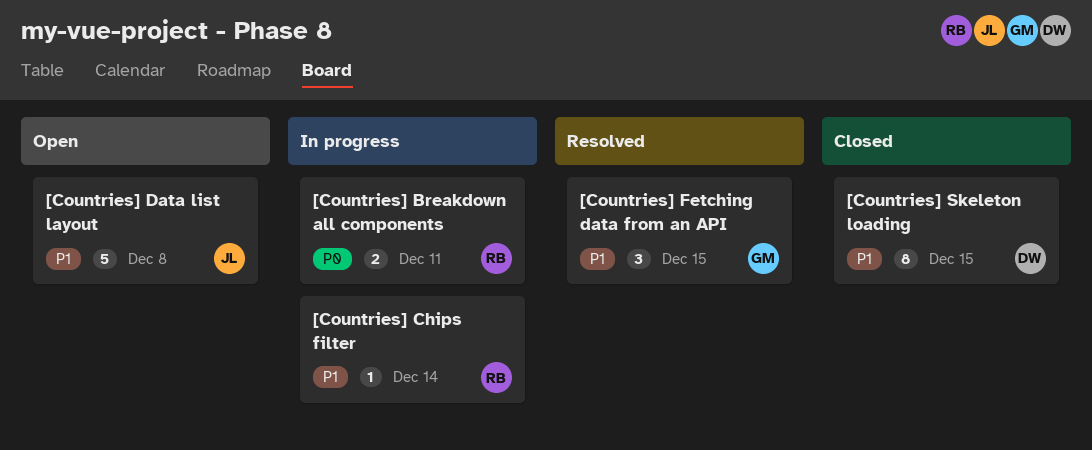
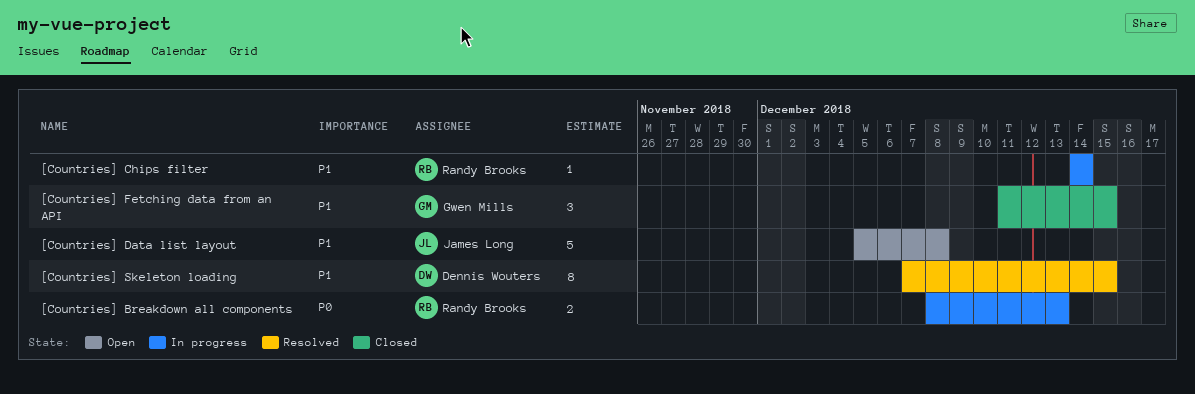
[Countries] Breakdown all components, due: Dec 11 -> Dec 13
[Countries] Fetching data from an API, status: Resolved -> Closed
[Countries] Skeleton loading, status: Closed -> Resolved

